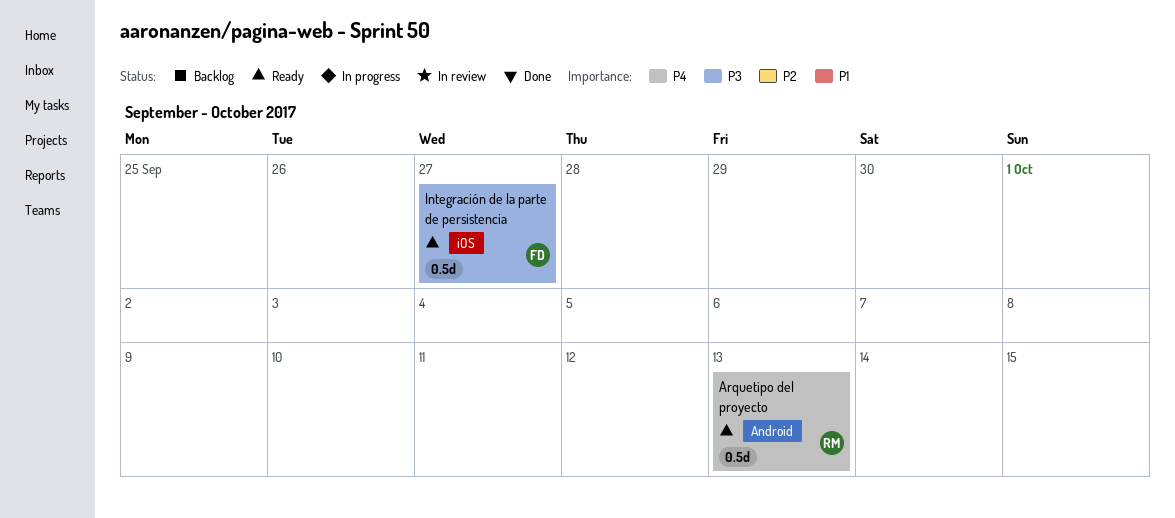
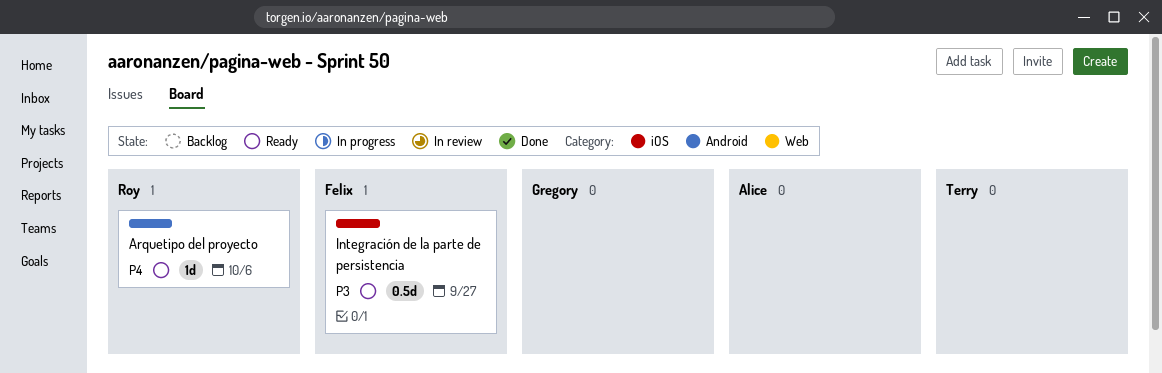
Arquetipo del proyecto, estimate: 0.5d -> 1d
Arquetipo del proyecto, due: Oct 13 -> Oct 6

